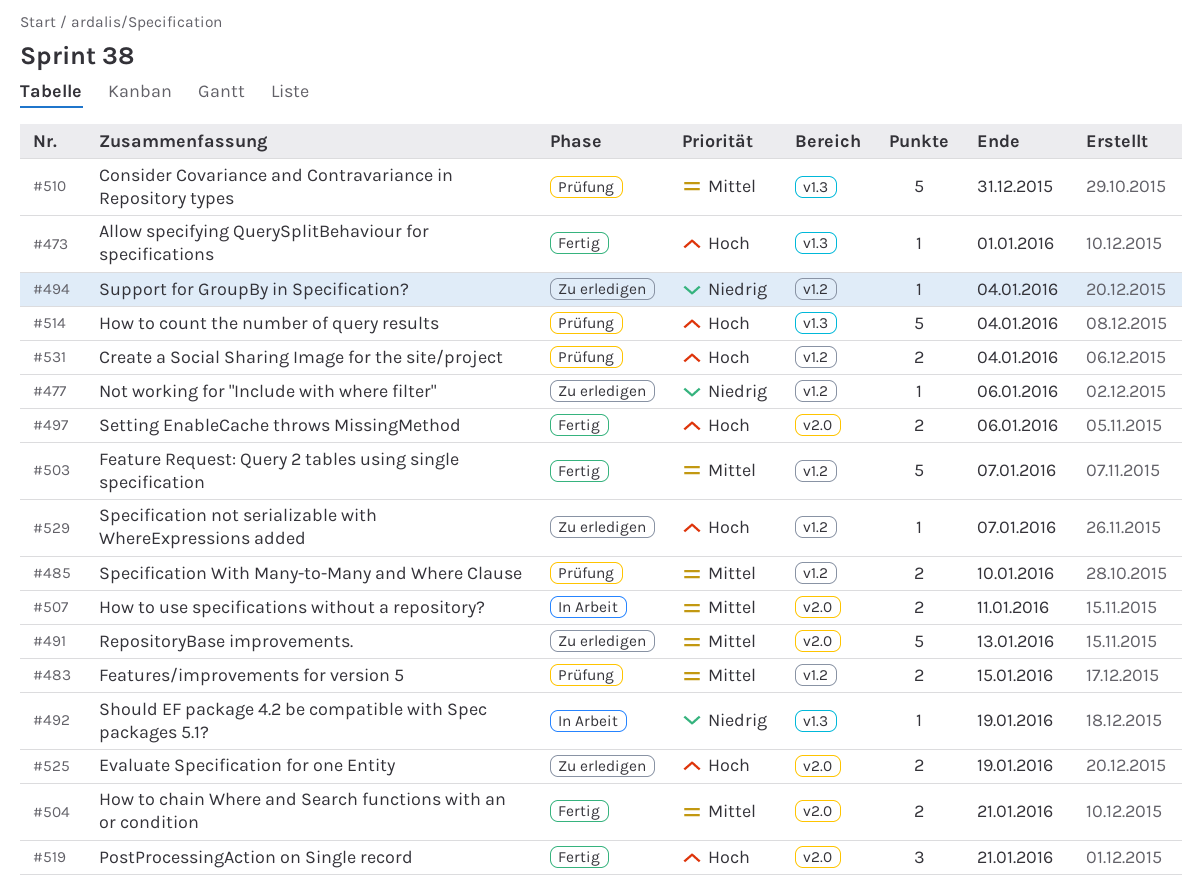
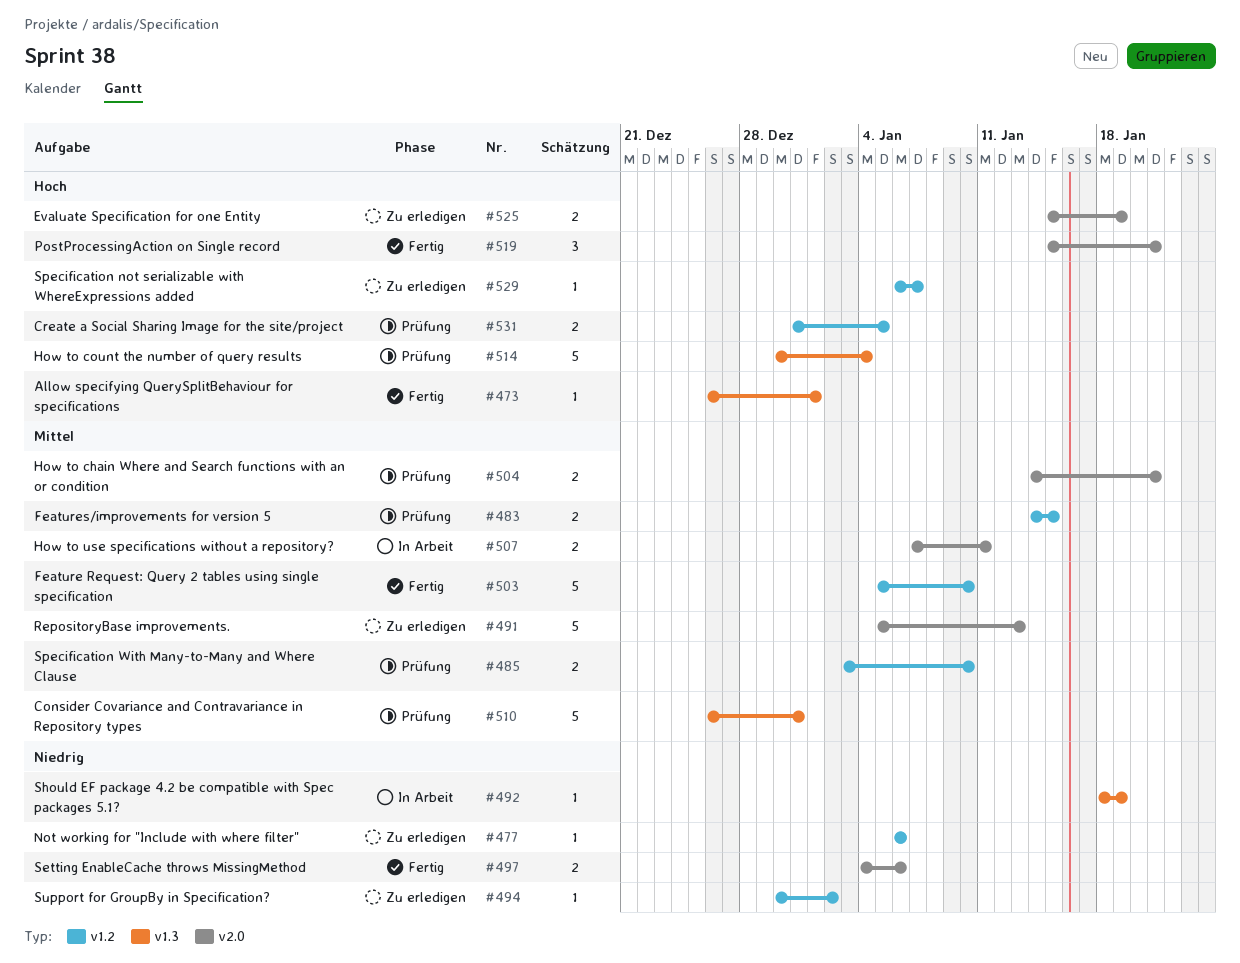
#494, due: Jan 4 -> Jan 2
#497, priority: Hoch -> Niedrig
#503, due: Jan 7 -> Jan 10
#504, status: Fertig -> Prüfung
#531, due: Jan 4 -> Jan 5

